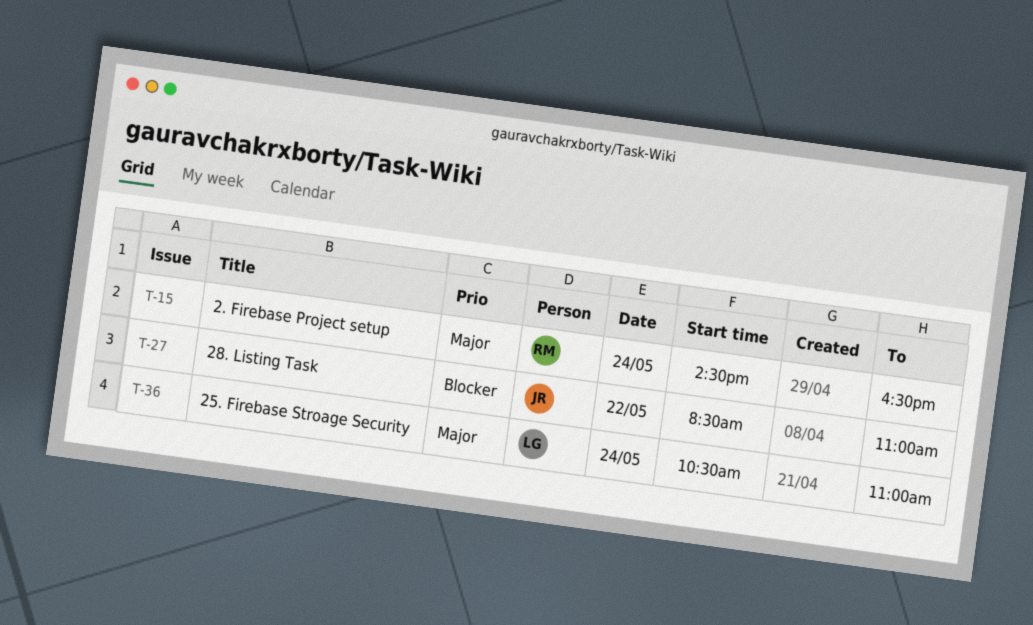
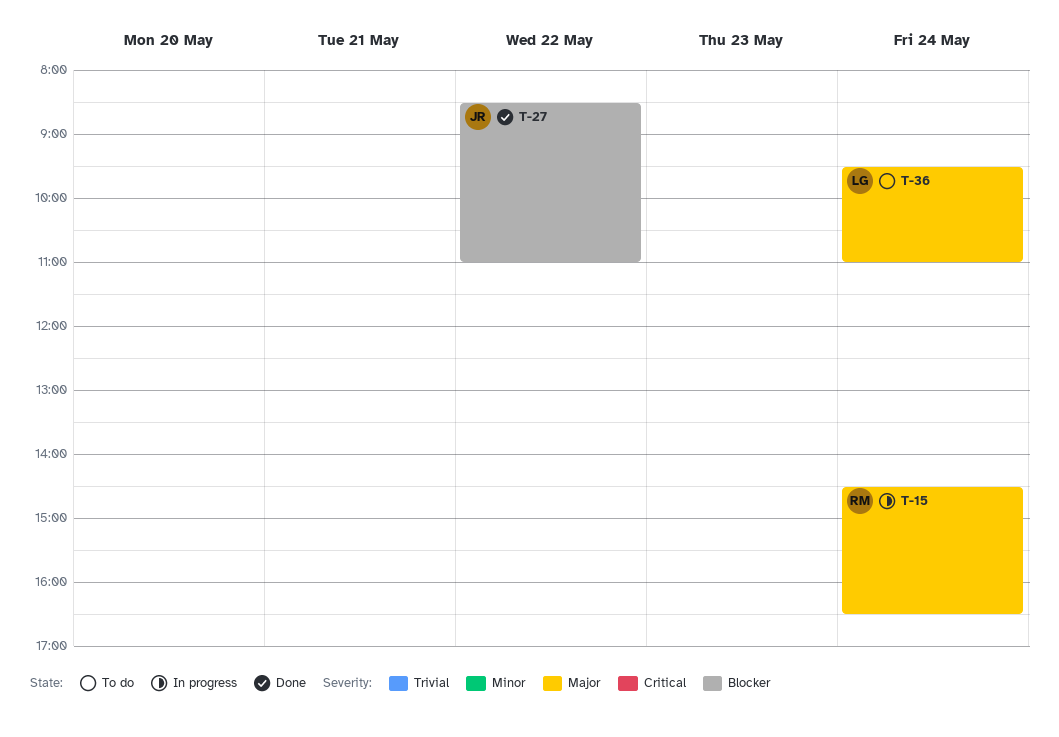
T-36, begins: 10:30 -> 09:30

